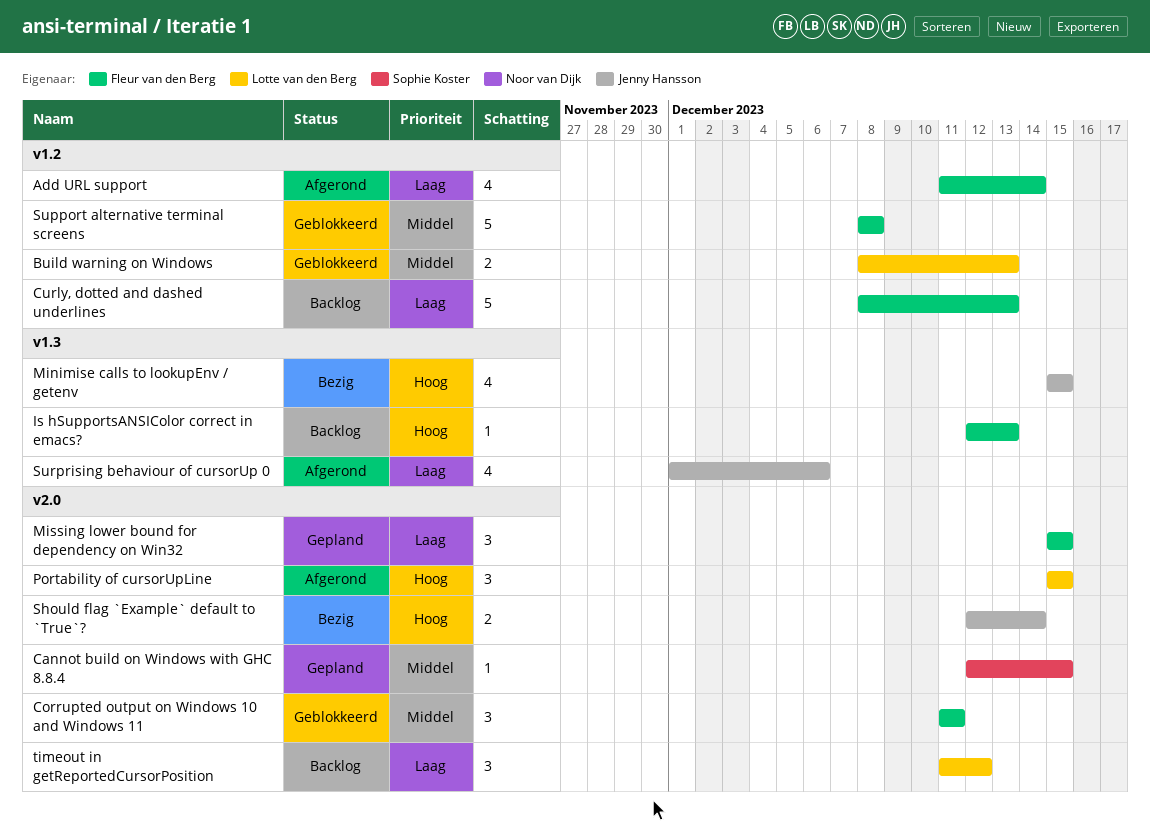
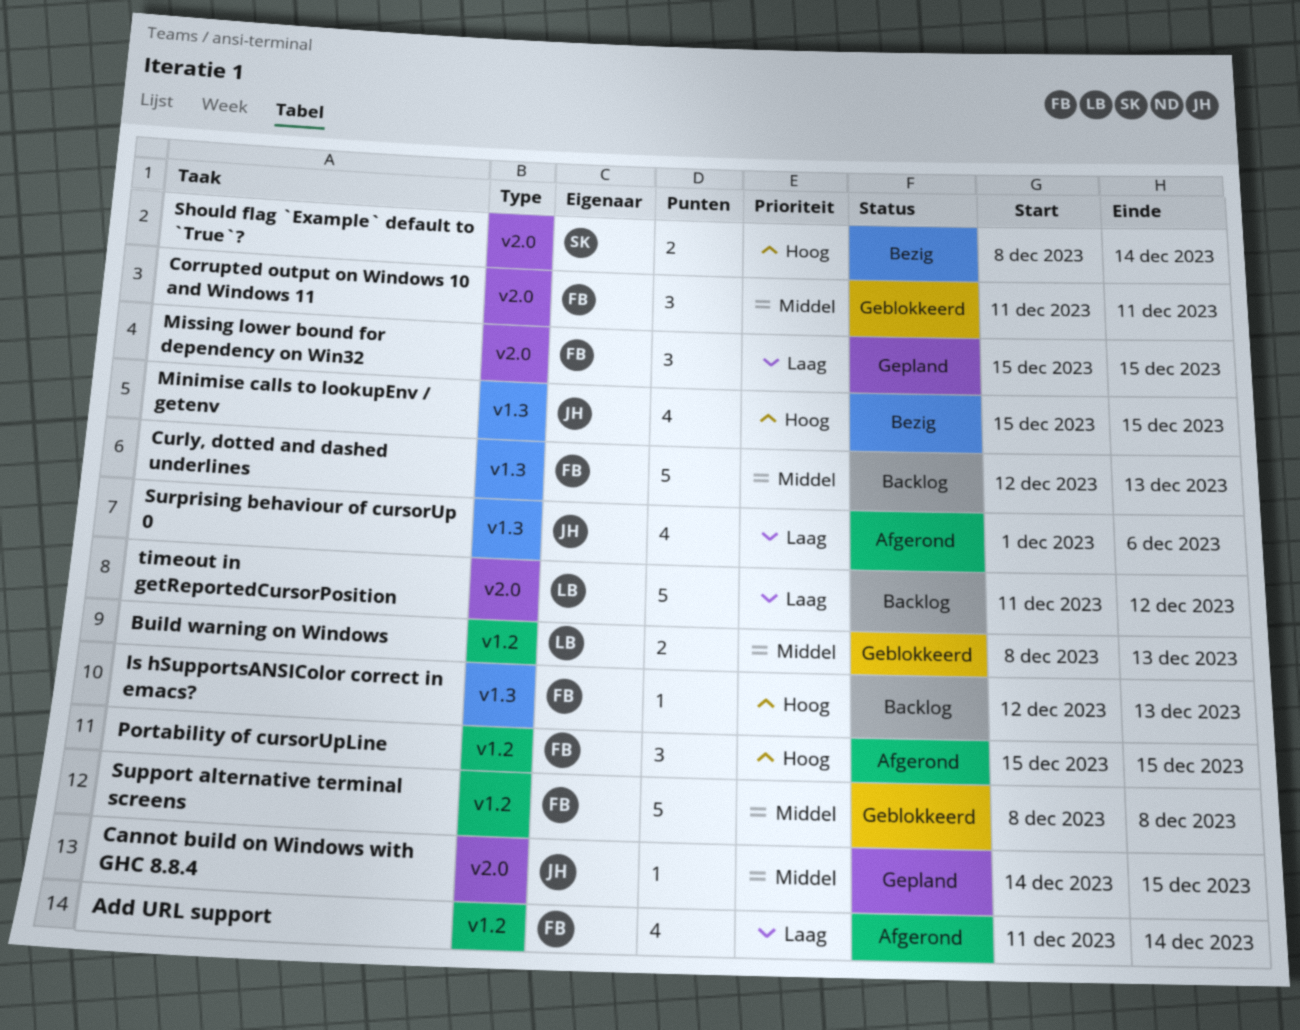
Cannot build on Windows with GHC 8.8.4, owner: Sophie Koster -> Jenny Hansson
Cannot build on Windows with GHC 8.8.4, start: Dec 12 -> Dec 14
Curly, dotted and dashed underlines, priority: Laag -> Middel
Curly, dotted and dashed underlines, label: v1.2 -> v1.3
Curly, dotted and dashed underlines, start: Dec 8 -> Dec 12
Portability of cursorUpLine, owner: Lotte van den Berg -> Fleur van den Berg
Portability of cursorUpLine, label: v2.0 -> v1.2
Should flag `Example` default to `True`?, owner: Jenny Hansson -> Sophie Koster
Should flag `Example` default to `True`?, start: Dec 12 -> Dec 8
timeout in getReportedCursorPosition, estimate: 3 -> 5

